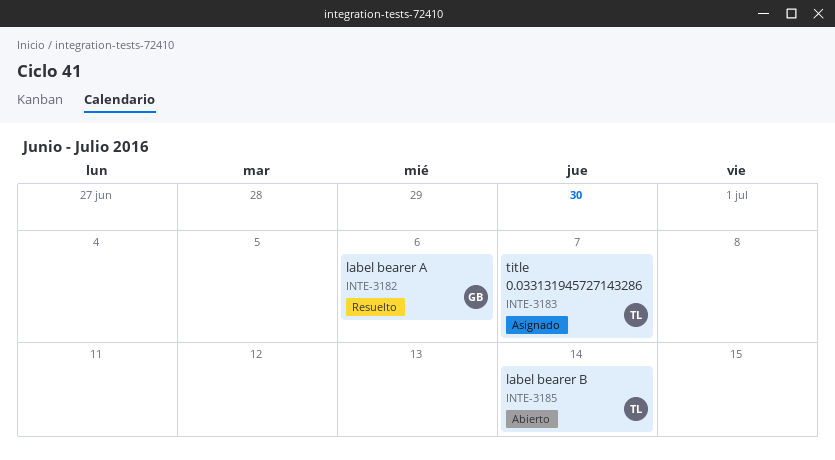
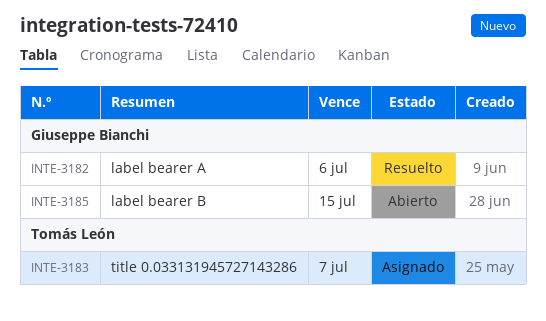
INTE-3185, owner: Tomás León -> Giuseppe Bianchi
INTE-3185, due: Jul 14 -> Jul 15

